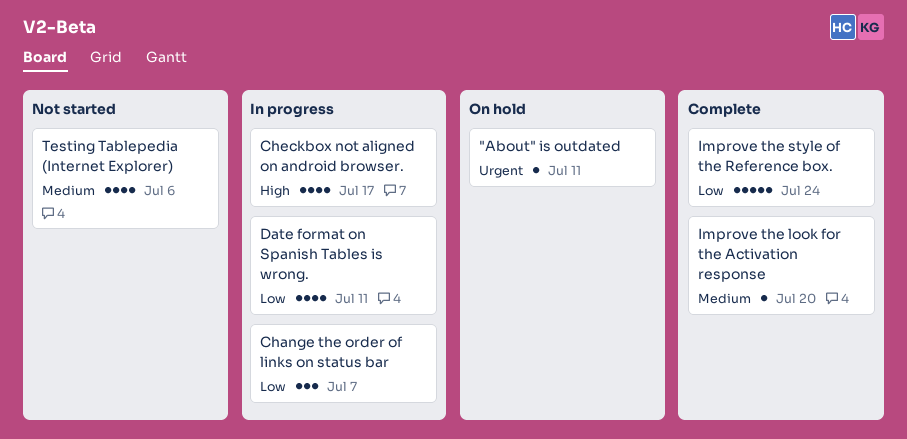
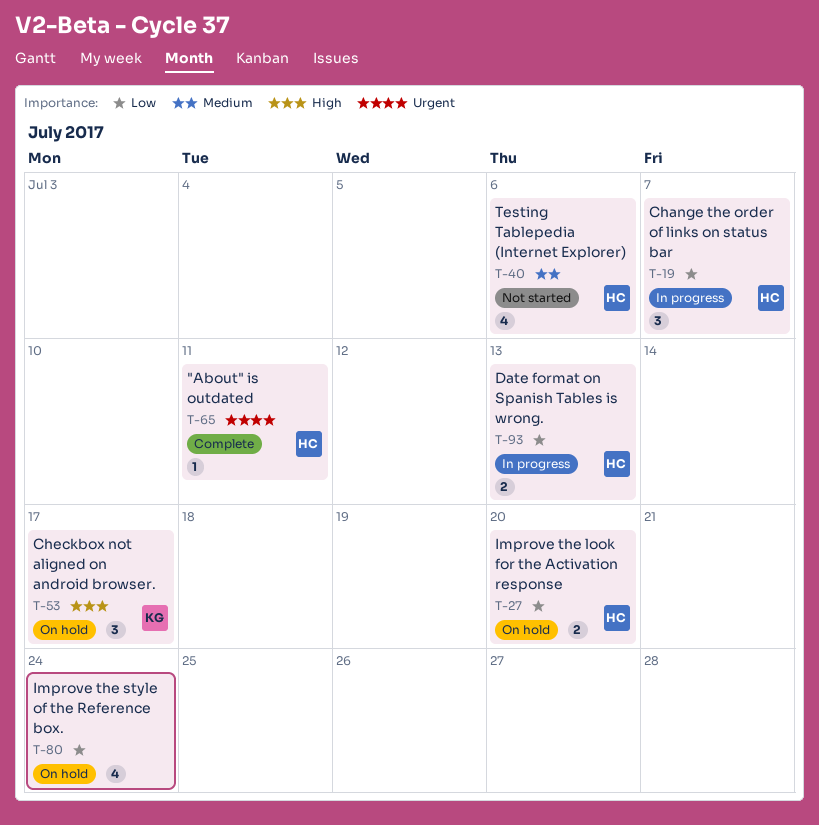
"About" is outdated, status: On hold -> Complete
Checkbox not aligned on android browser., status: In progress -> On hold
Checkbox not aligned on android browser., estimate: 4 -> 3
Date format on Spanish Tables is wrong., estimate: 4 -> 2
Date format on Spanish Tables is wrong., due: Jul 11 -> Jul 13
Improve the look for the Activation response, status: Complete -> On hold
Improve the look for the Activation response, priority: Medium -> Low
Improve the look for the Activation response, estimate: 1 -> 2
Improve the style of the Reference box., status: Complete -> On hold
Improve the style of the Reference box., estimate: 5 -> 4

